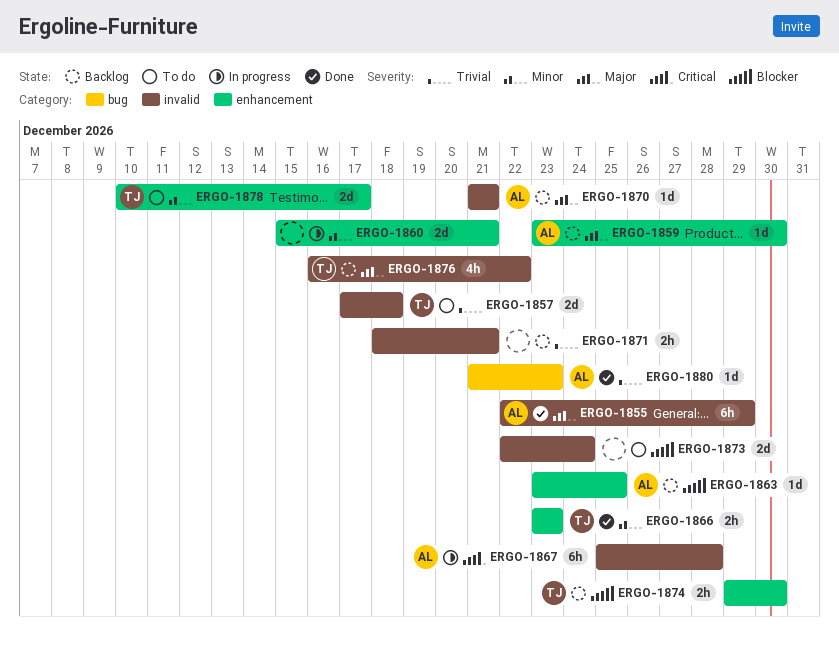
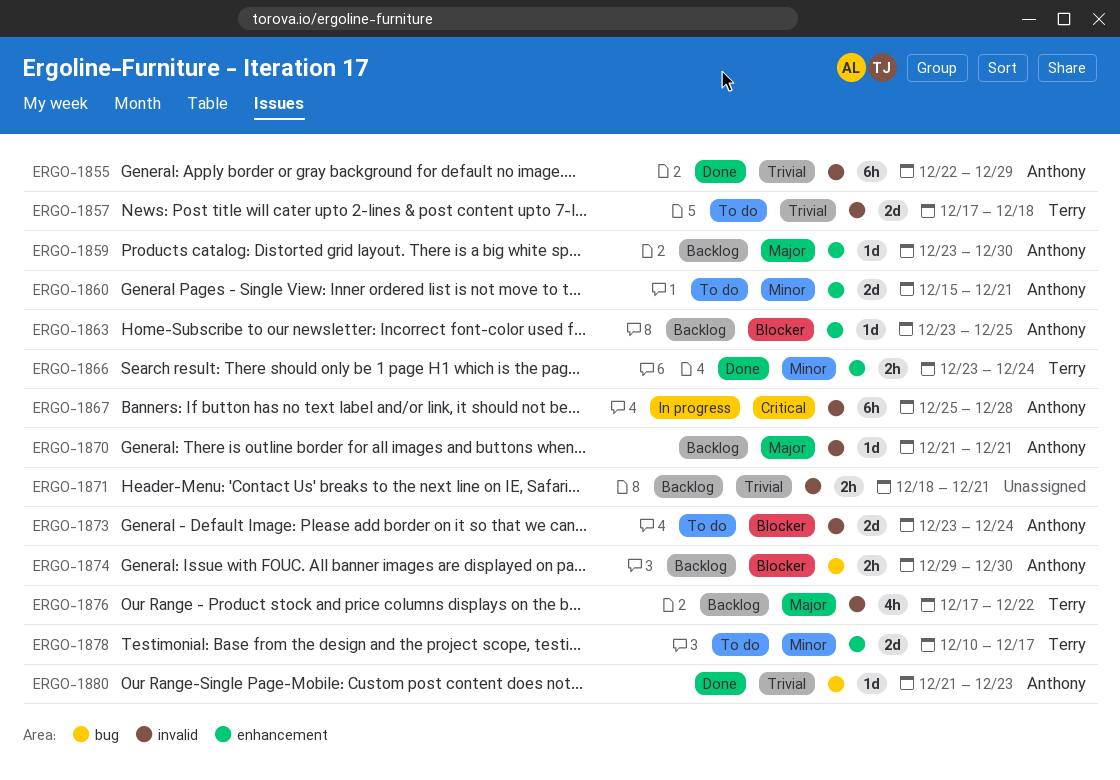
ERGO-1855, priority: Major -> Trivial
ERGO-1860, status: In progress -> To do
ERGO-1860, owner: none -> Anthony
ERGO-1866, due: Dec 23 -> Dec 24
ERGO-1873, owner: none -> Anthony
ERGO-1873, start: Dec 22 -> Dec 23
ERGO-1874, owner: Terry -> Anthony
ERGO-1874, label: enhancement -> bug
ERGO-1876, start: Dec 16 -> Dec 17

